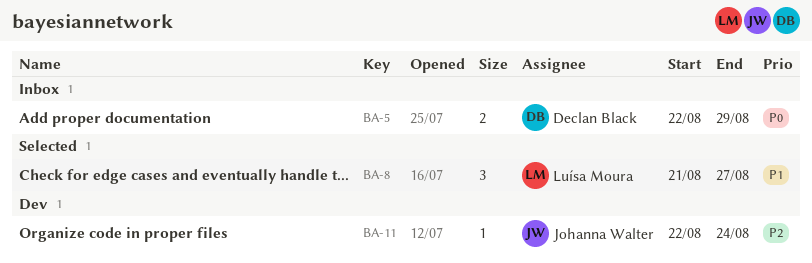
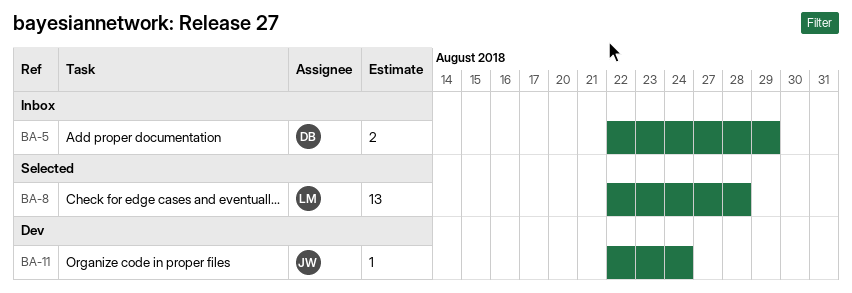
BA-8, estimate: 3 -> 13
BA-8, start: Aug 21 -> Aug 22
BA-8, due: Aug 27 -> Aug 28

